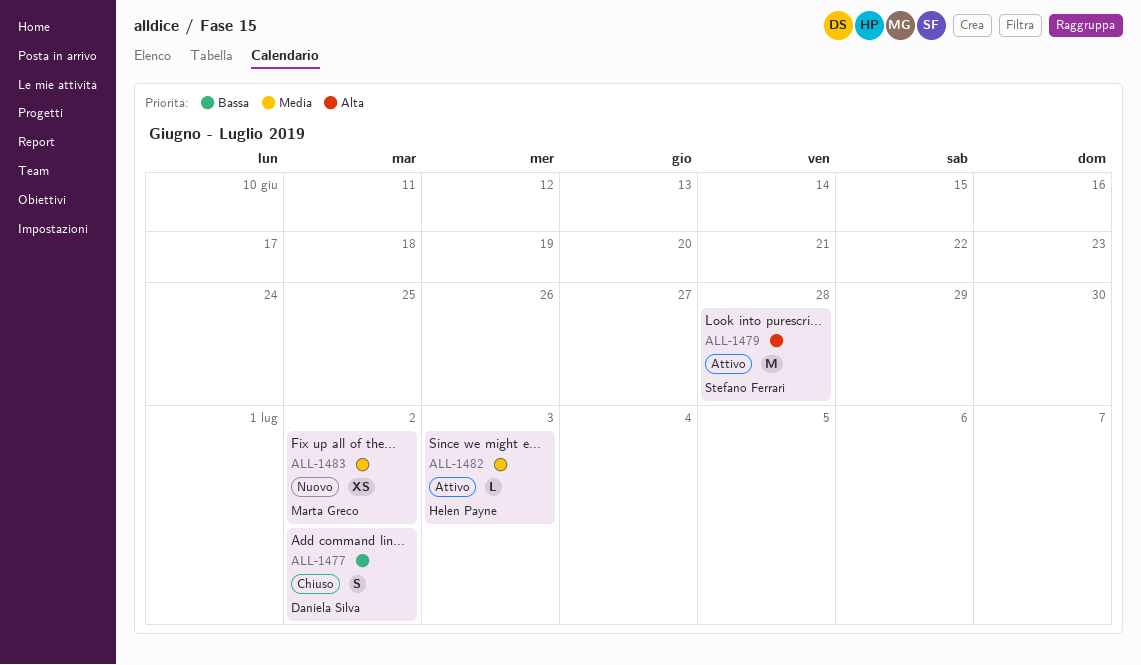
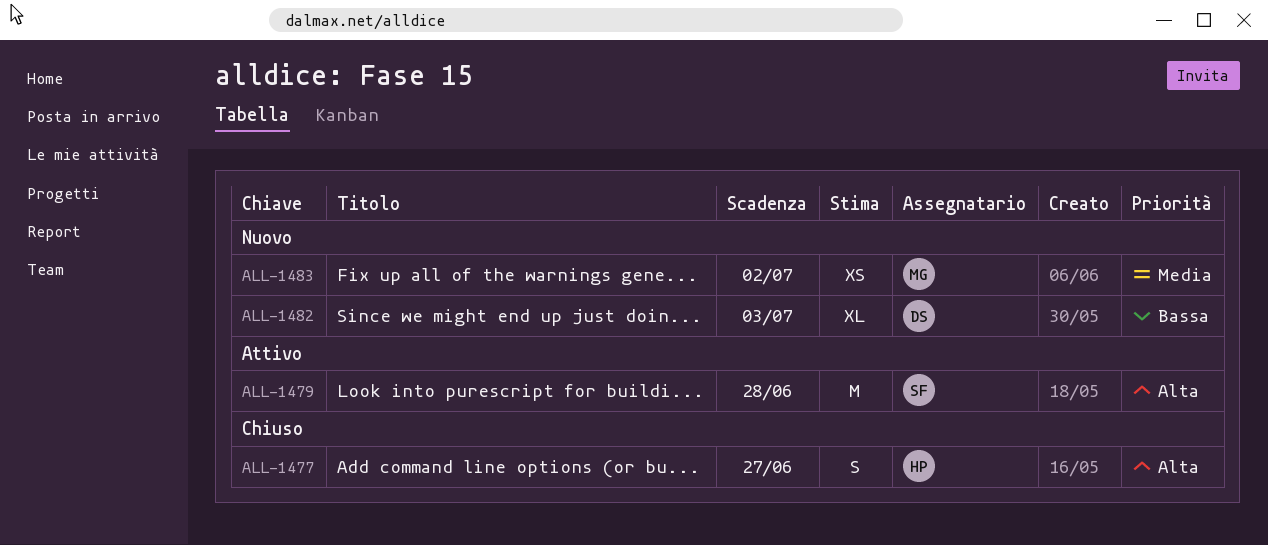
ALL-1477, owner: Daniela Silva -> Helen Payne
ALL-1477, priority: Bassa -> Alta
ALL-1477, due: Jul 2 -> Jun 27
ALL-1482, status: Attivo -> Nuovo
ALL-1482, owner: Helen Payne -> Daniela Silva
ALL-1482, priority: Media -> Bassa
ALL-1482, estimate: L -> XL

